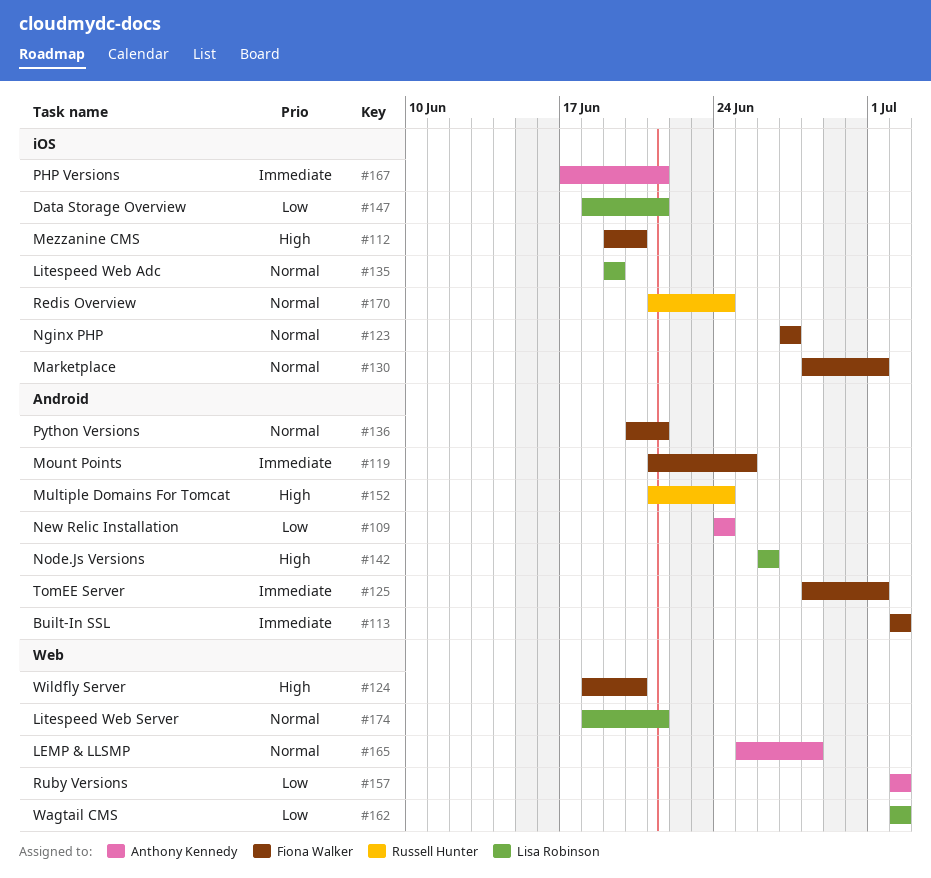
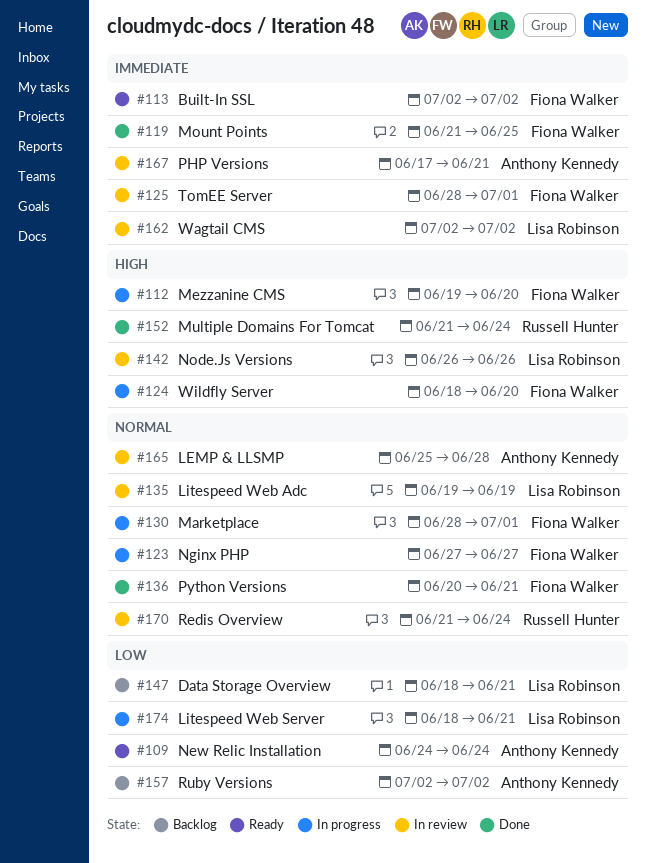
#162, priority: Low -> Immediate
#174, priority: Normal -> Low

